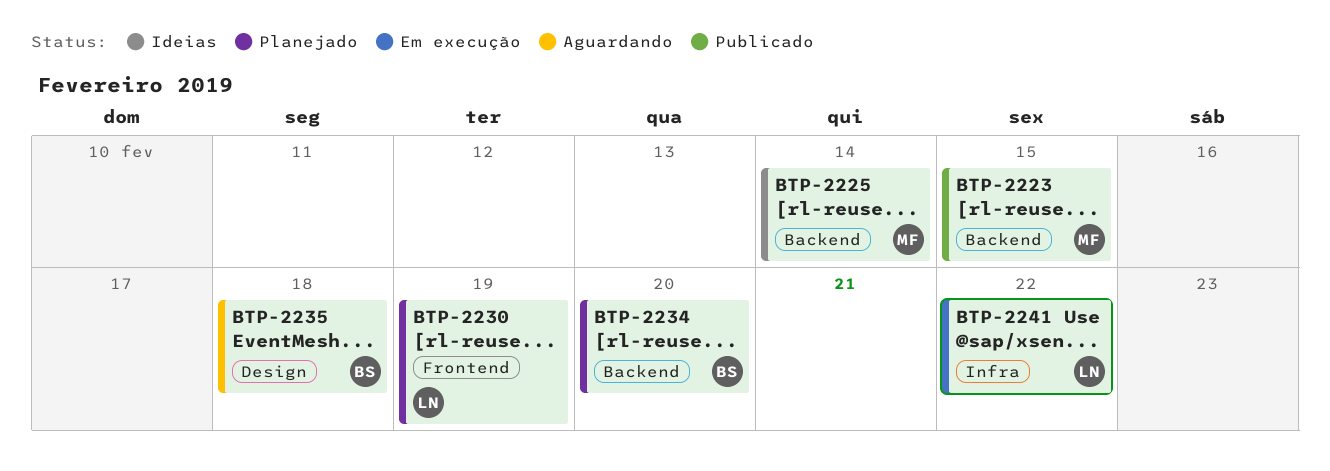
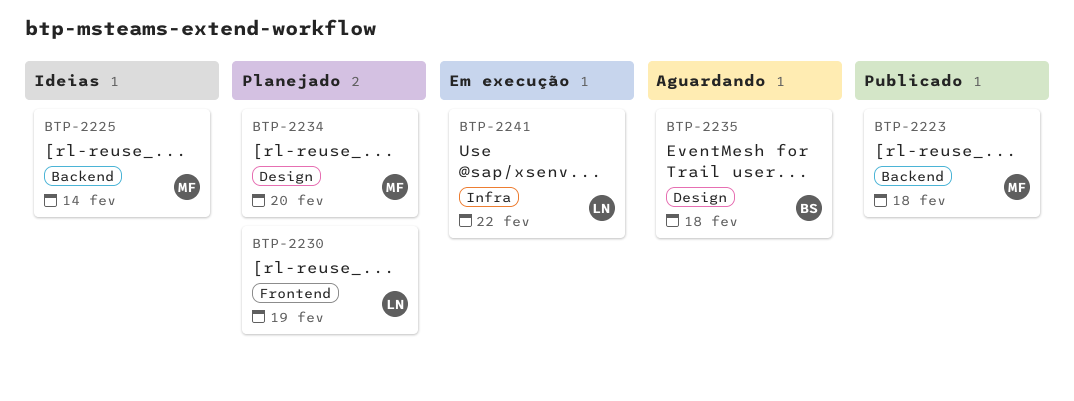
BTP-2223, due: Feb 15 -> Feb 18
BTP-2234, owner: BS -> MF
BTP-2234, label: Backend -> Design

